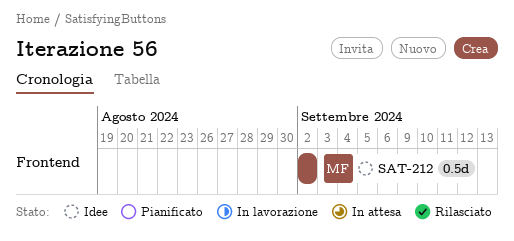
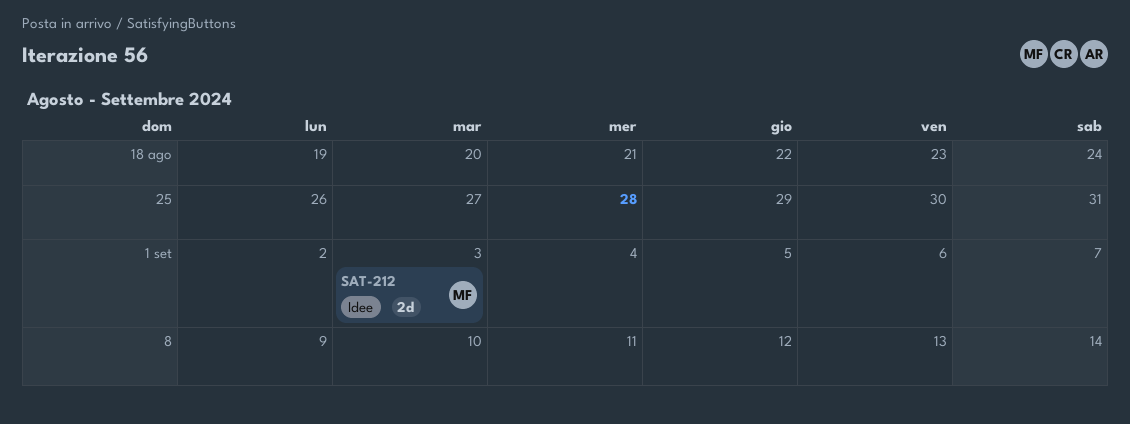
SAT-212, estimate: 0.5d -> 2d
SAT-212, due: Sep 2 -> Sep 3

